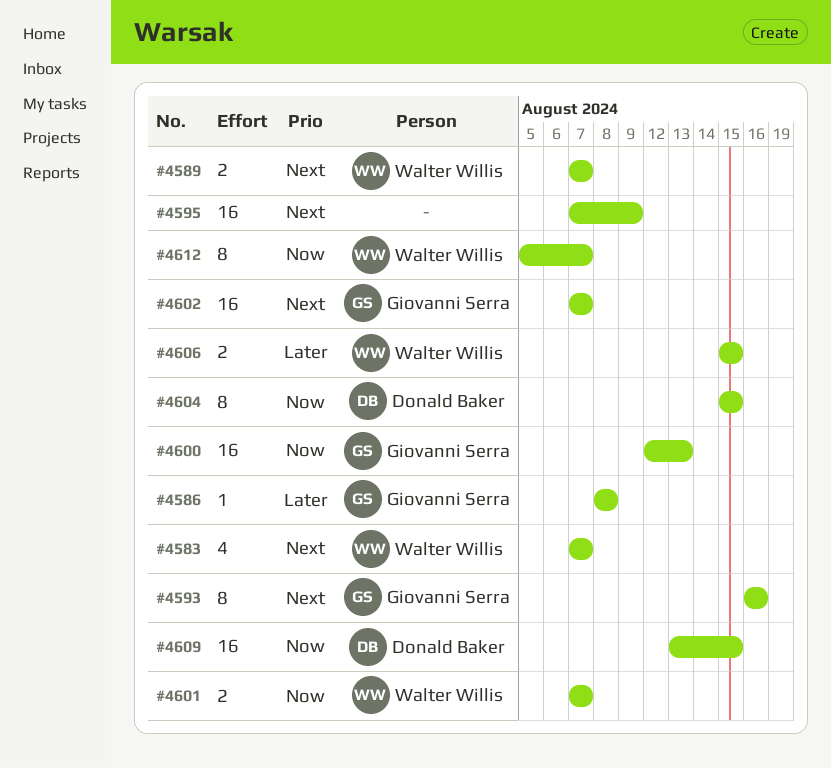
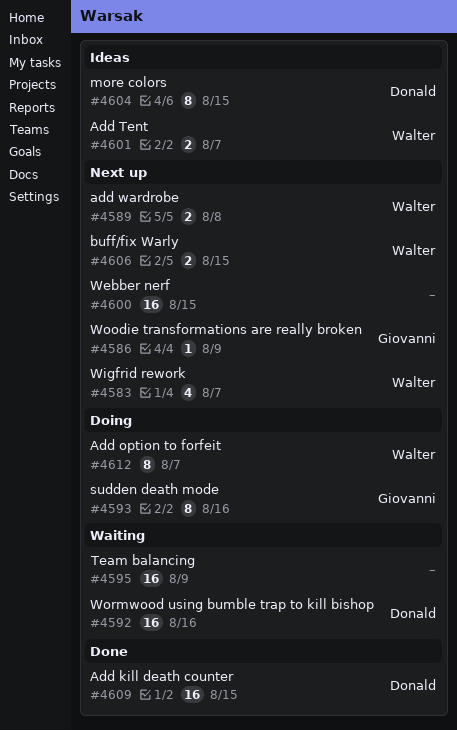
#4586, due: Aug 8 -> Aug 9
#4589, due: Aug 7 -> Aug 8
#4592: none -> present
#4600, owner: Giovanni Serra -> none
#4600, due: Aug 13 -> Aug 15
#4602: present -> none

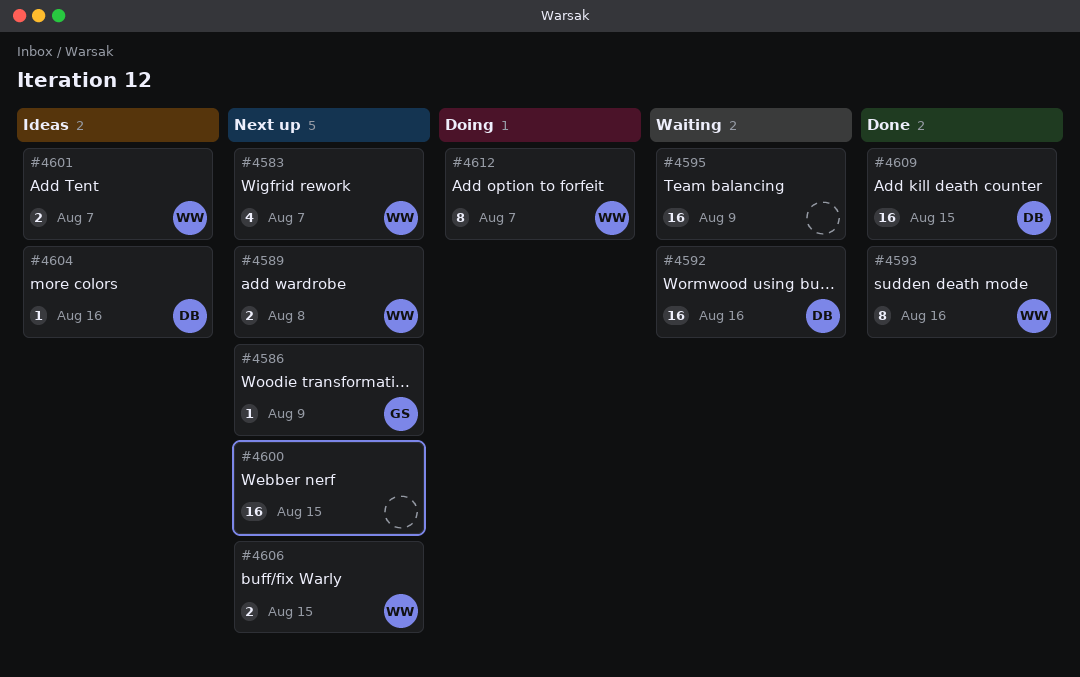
#4593, status: Doing -> Done
#4593, owner: Giovanni -> Walter
#4604, estimate: 8 -> 1
#4604, due: Aug 15 -> Aug 16

